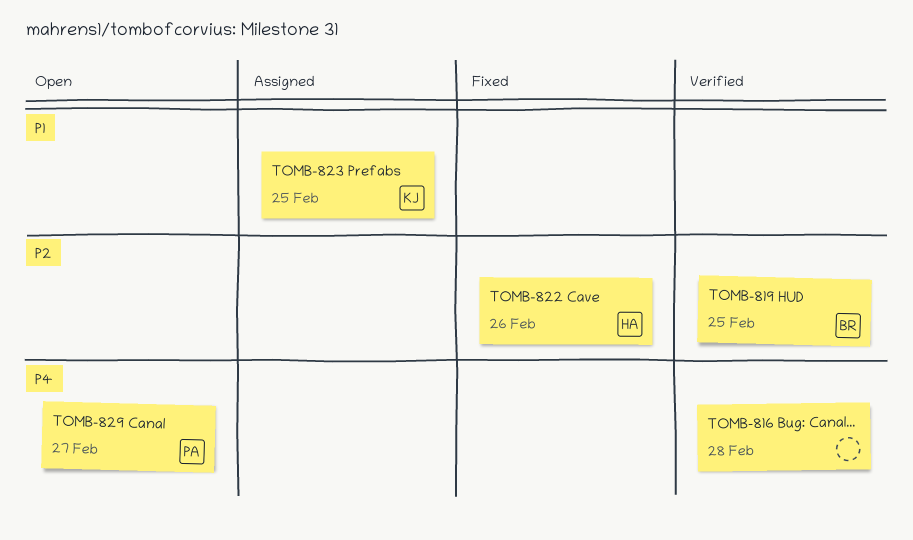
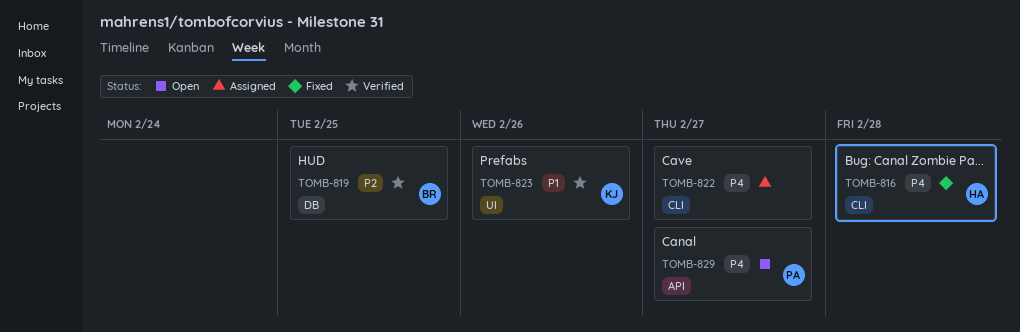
TOMB-816, status: Verified -> Fixed
TOMB-816, owner: none -> HA
TOMB-822, status: Fixed -> Assigned
TOMB-822, owner: HA -> none
TOMB-822, priority: P2 -> P4
TOMB-822, due: Feb 26 -> Feb 27
TOMB-823, status: Assigned -> Verified
TOMB-823, due: Feb 25 -> Feb 26

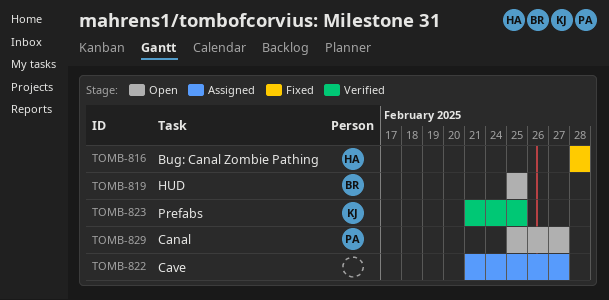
TOMB-819, status: Verified -> Open
TOMB-823, due: Feb 26 -> Feb 25

